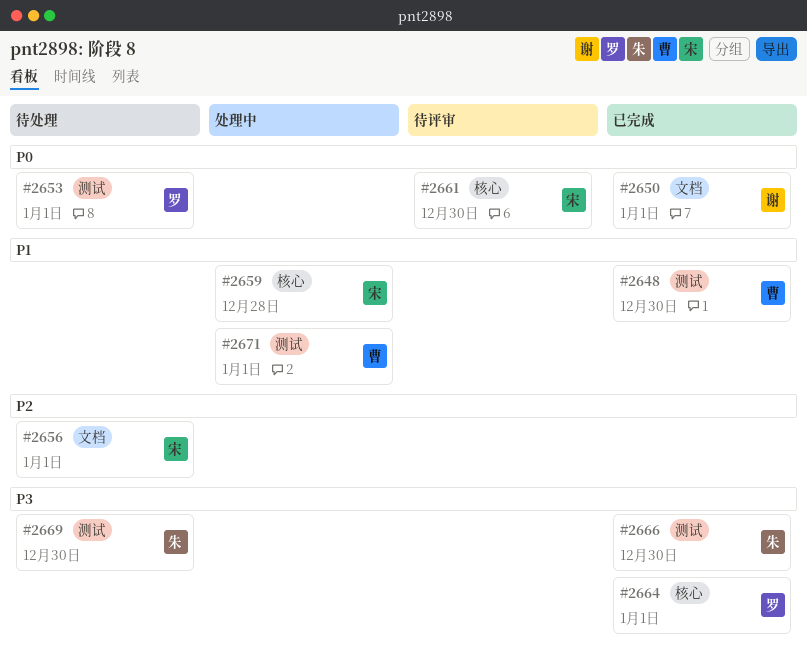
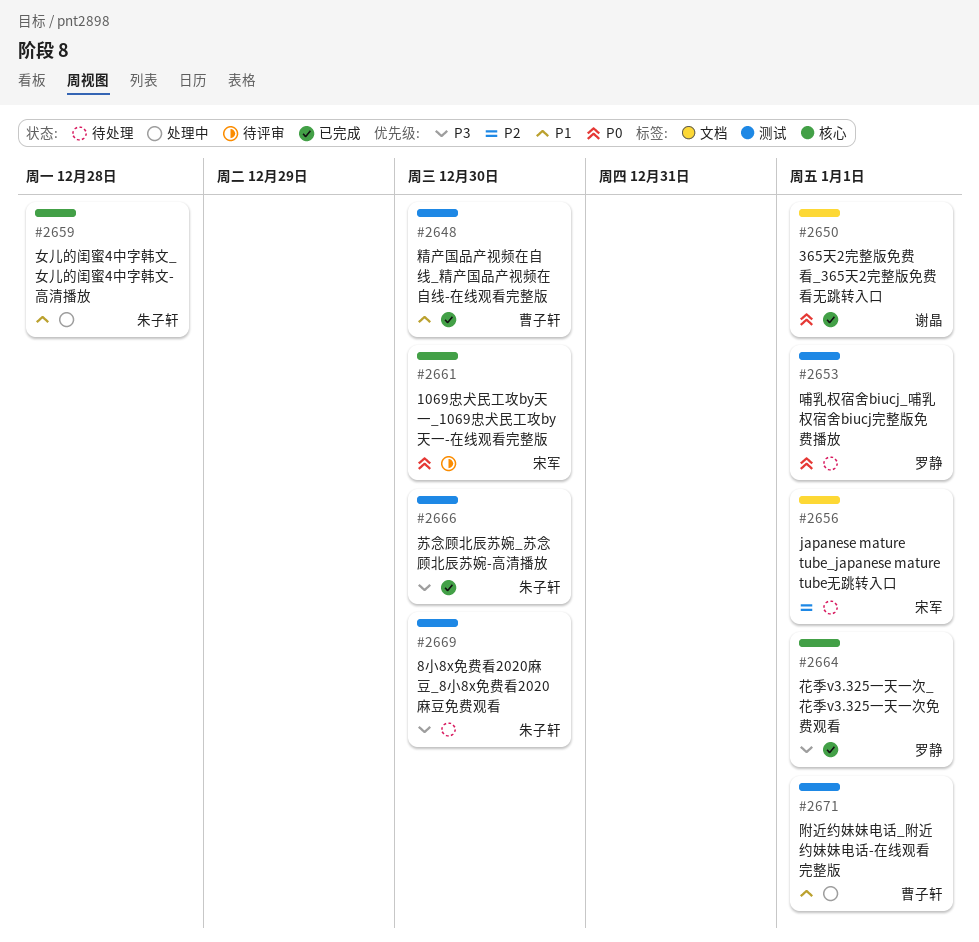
#2659, owner: 宋军 -> 朱子轩

